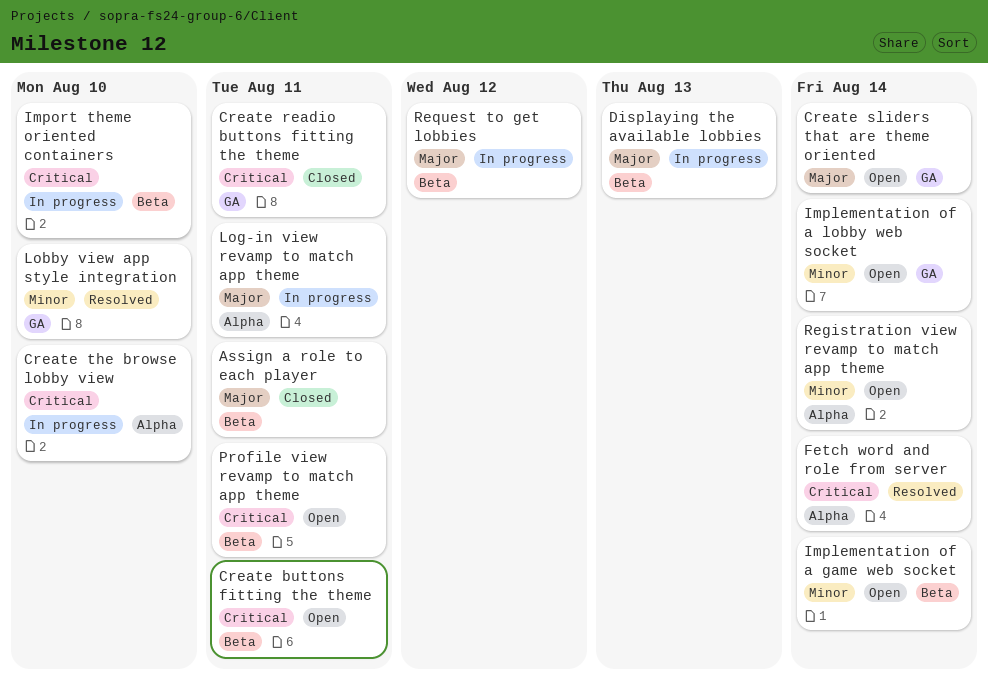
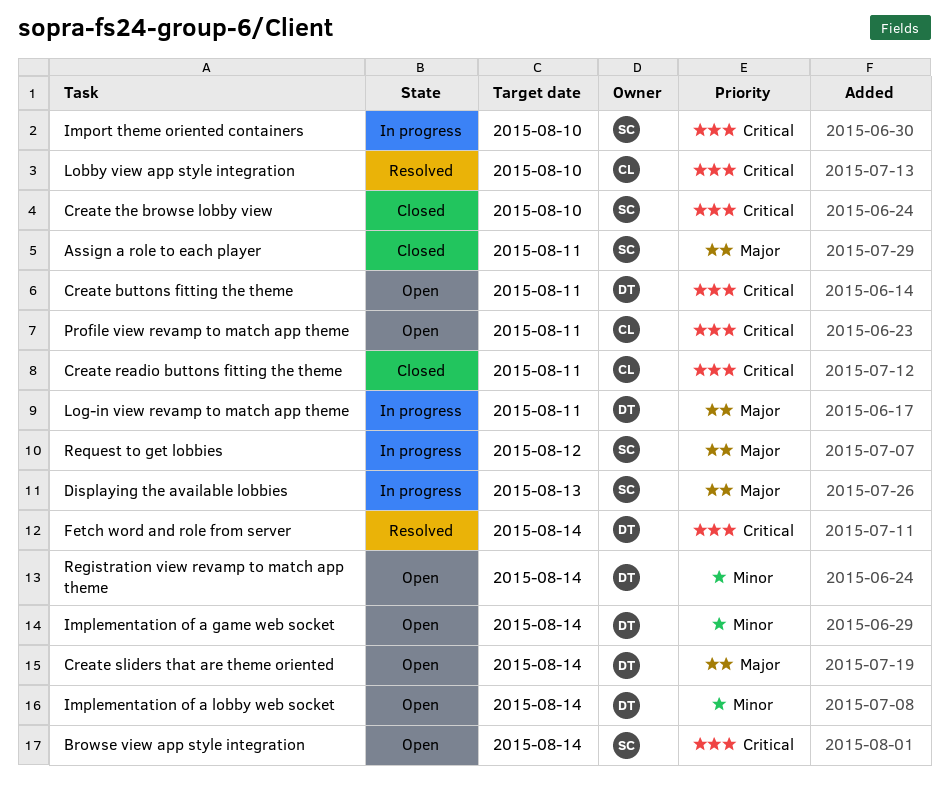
Browse view app style integration: none -> present
Create the browse lobby view, status: In progress -> Closed
Lobby view app style integration, priority: Minor -> Critical

